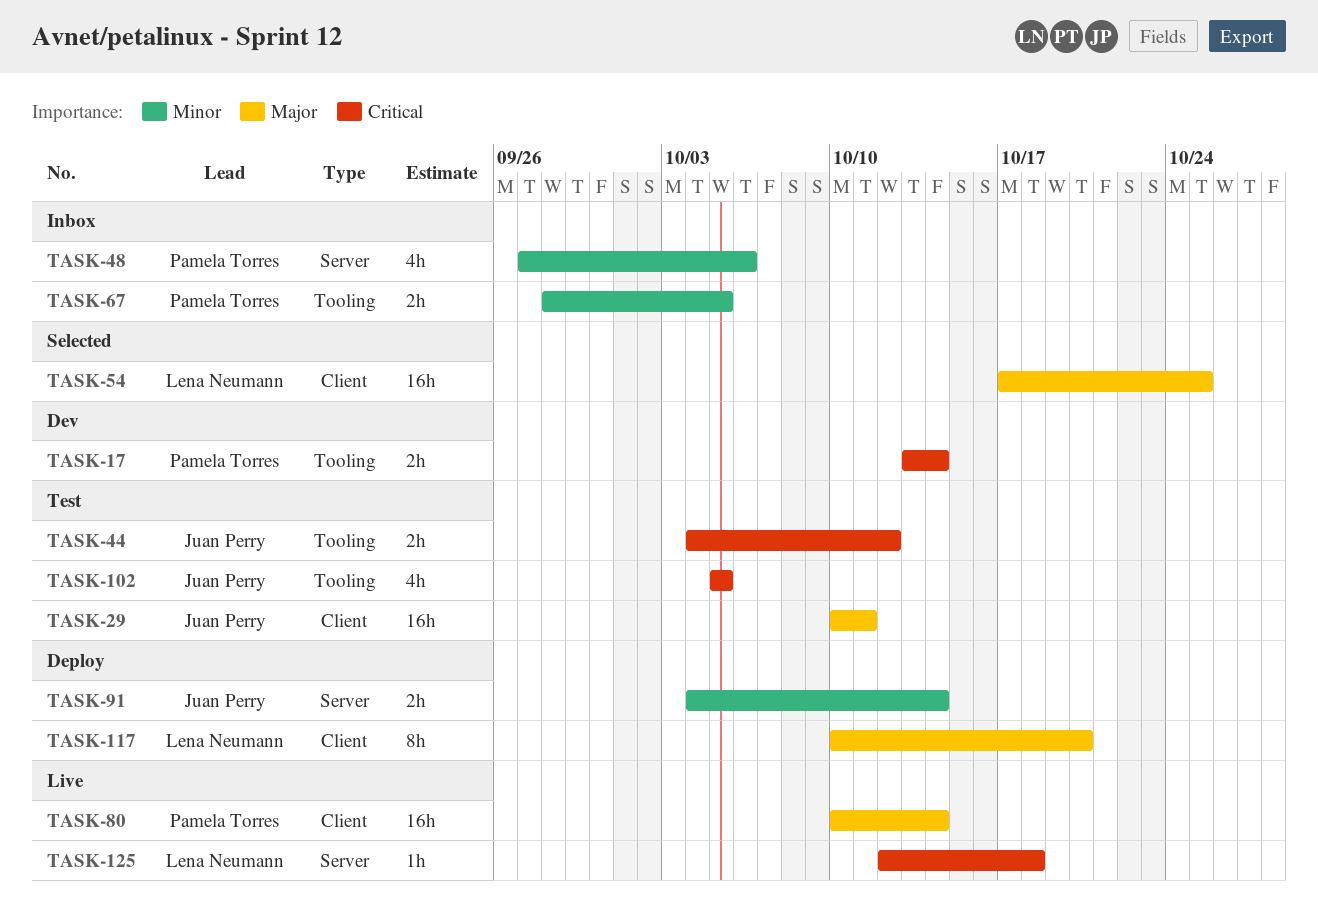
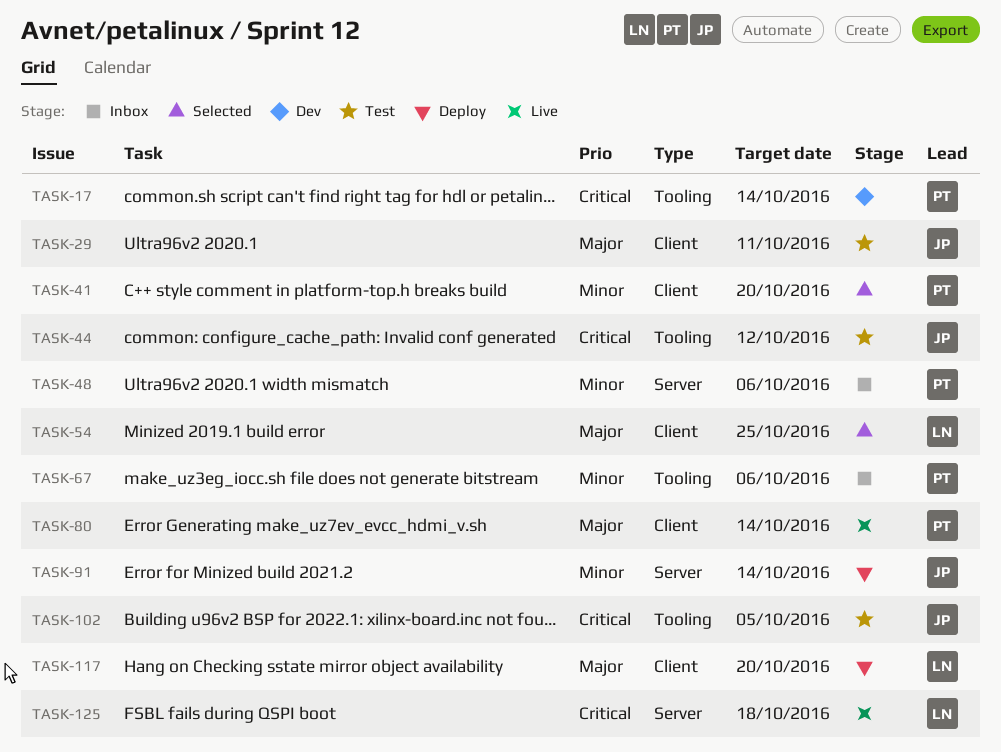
TASK-41: none -> present
TASK-67, due: Oct 5 -> Oct 6

